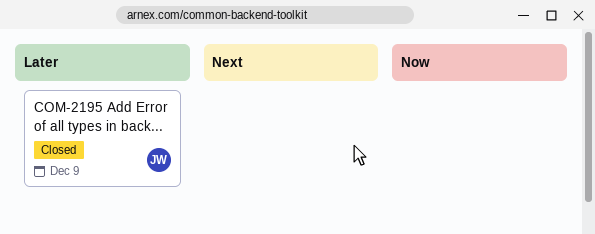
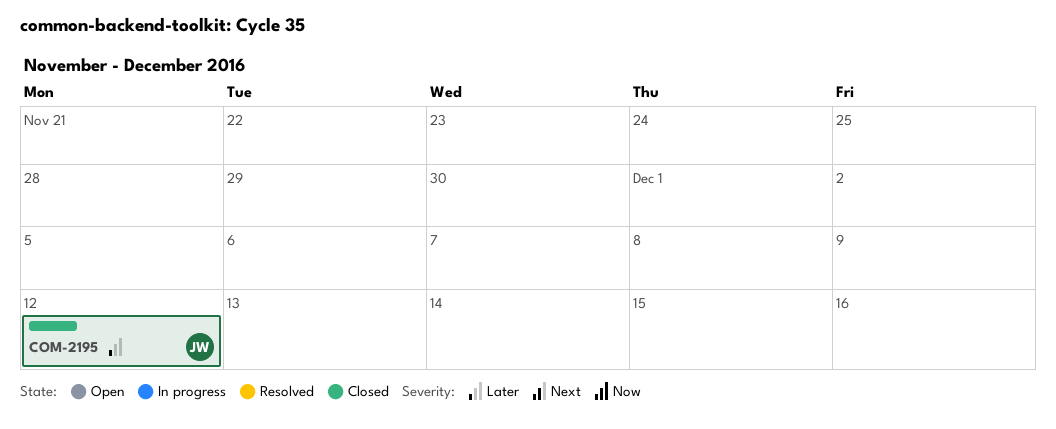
COM-2195, due: Dec 9 -> Dec 12

